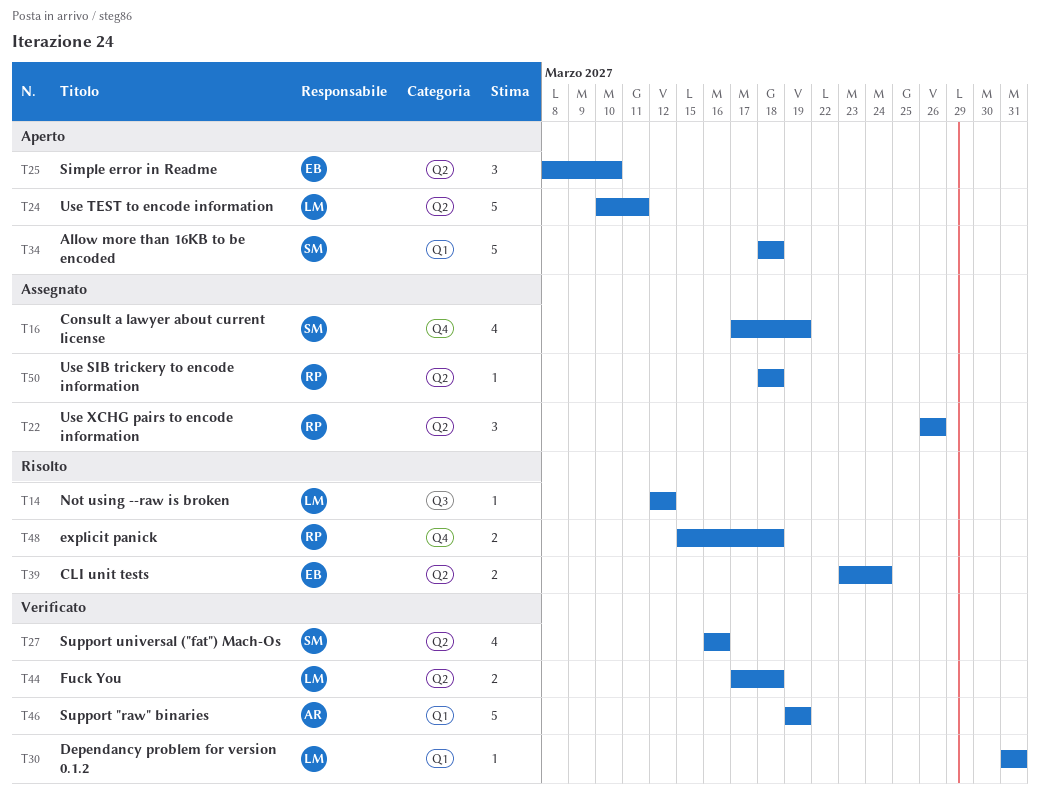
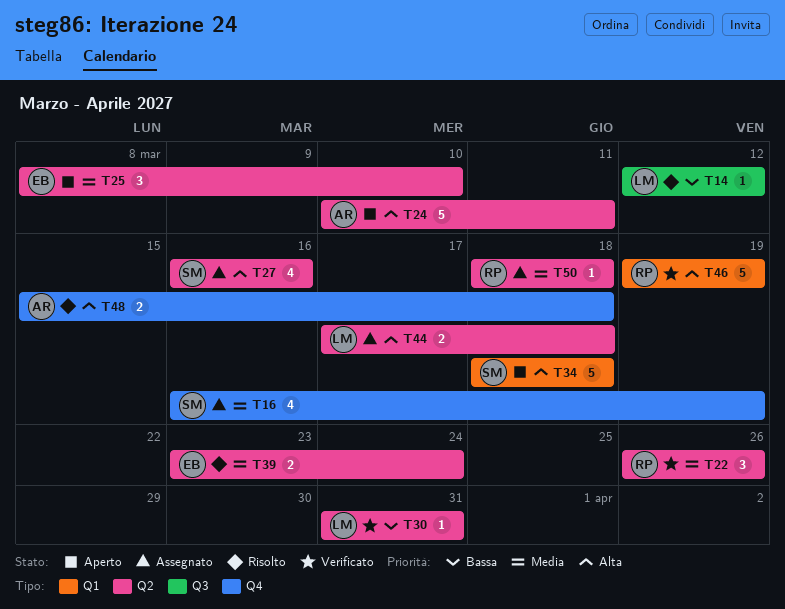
T16, start: Mar 17 -> Mar 16
T22, status: Assegnato -> Verificato
T24, owner: LM -> AR
T27, status: Verificato -> Assegnato
T30, label: Q1 -> Q2
T44, status: Verificato -> Assegnato
T46, owner: AR -> RP
T48, owner: RP -> AR

